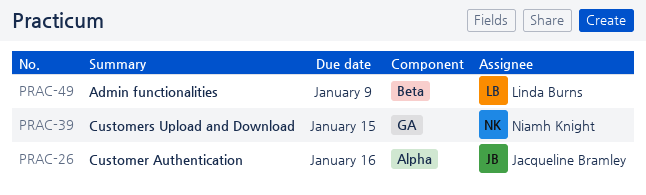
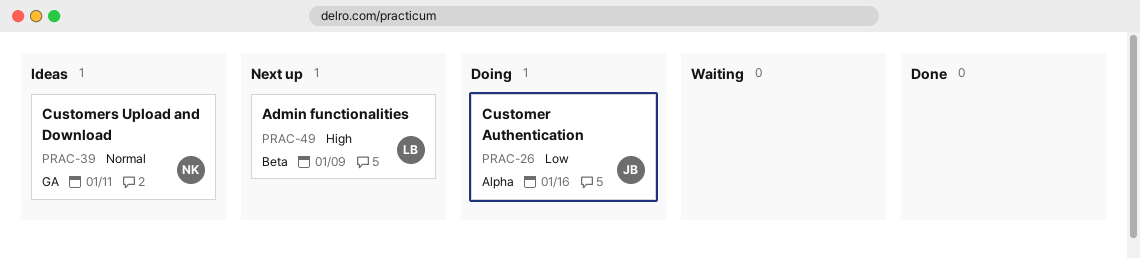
PRAC-39, due: Jan 15 -> Jan 11

